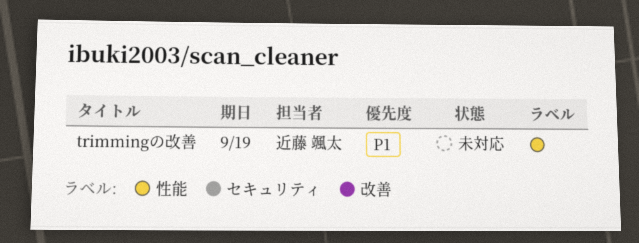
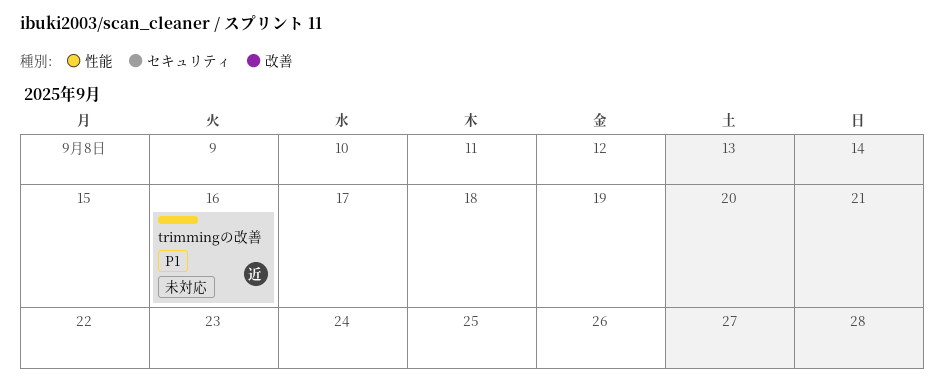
trimmingの改善, due: Sep 19 -> Sep 16

